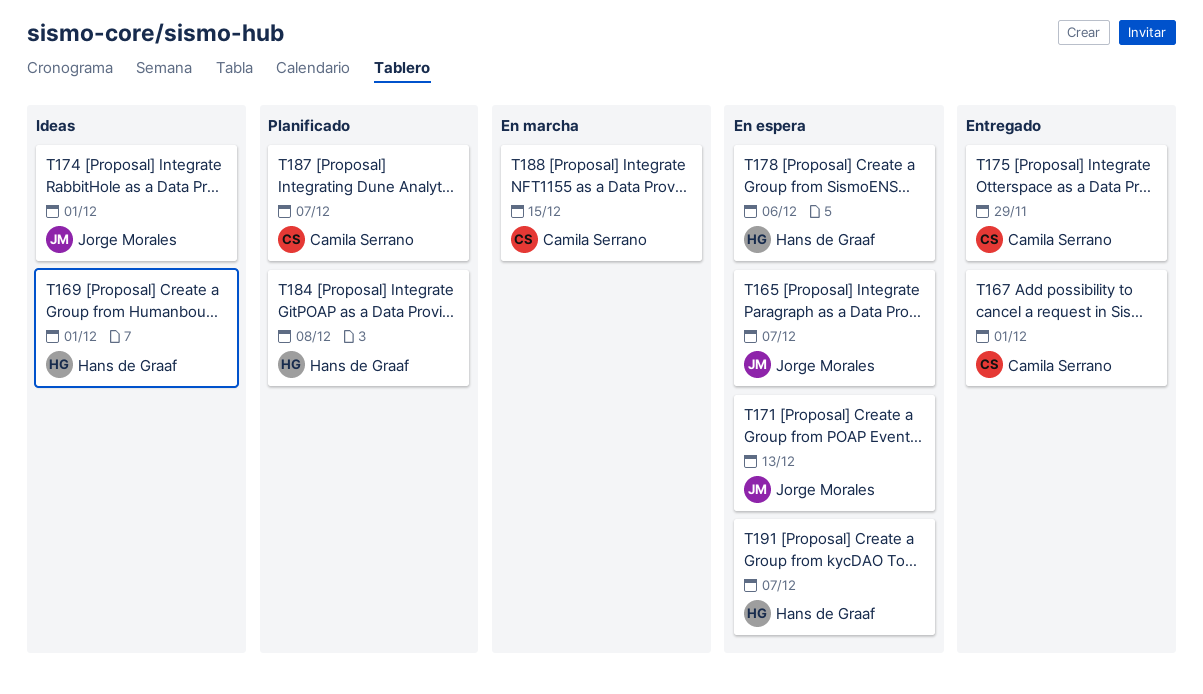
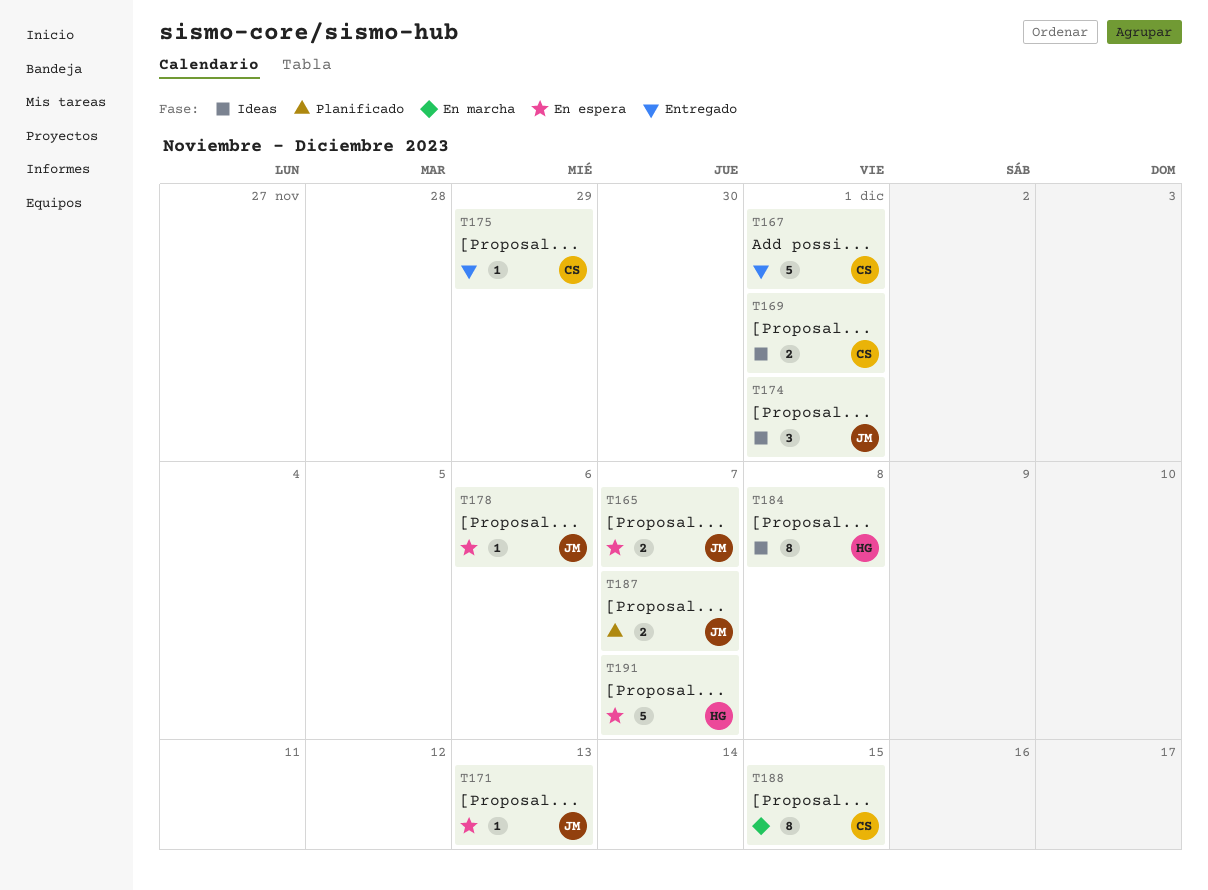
T169, owner: Hans de Graaf -> Camila Serrano
T178, owner: Hans de Graaf -> Jorge Morales
T184, status: Planificado -> Ideas
T187, owner: Camila Serrano -> Jorge Morales

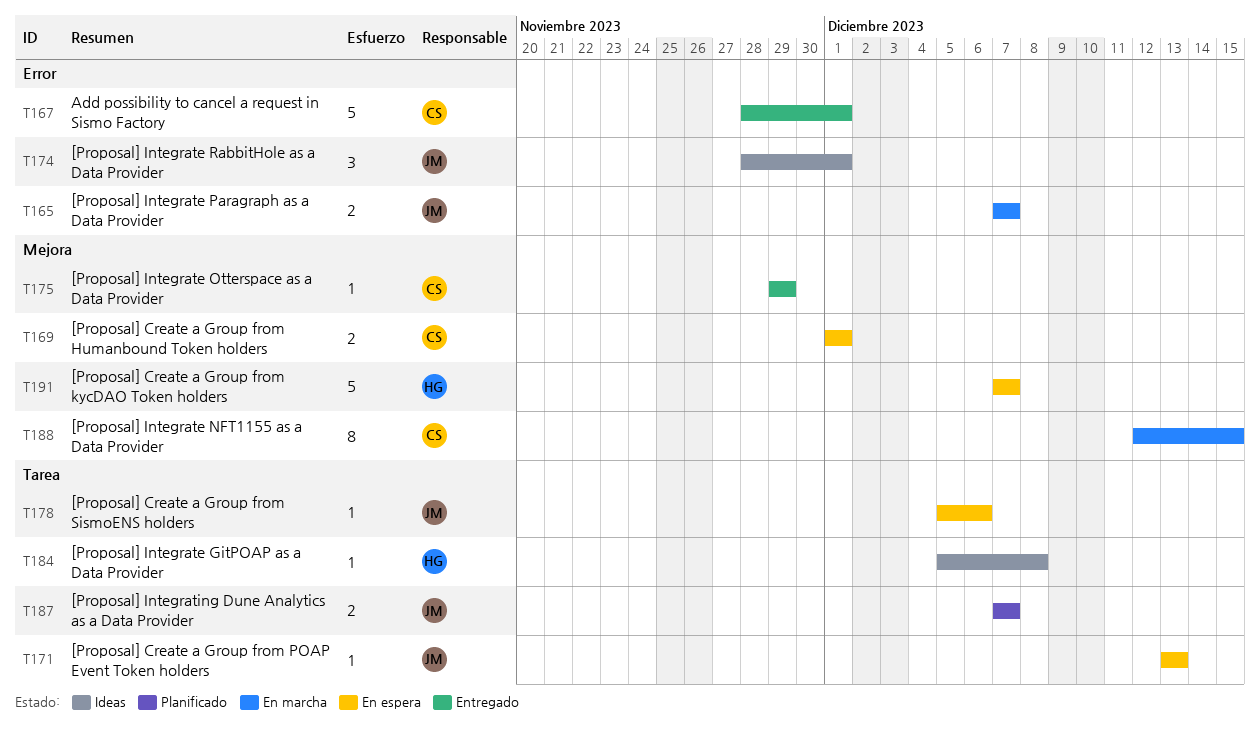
T165, status: En espera -> En marcha
T169, status: Ideas -> En espera
T184, estimate: 8 -> 1

